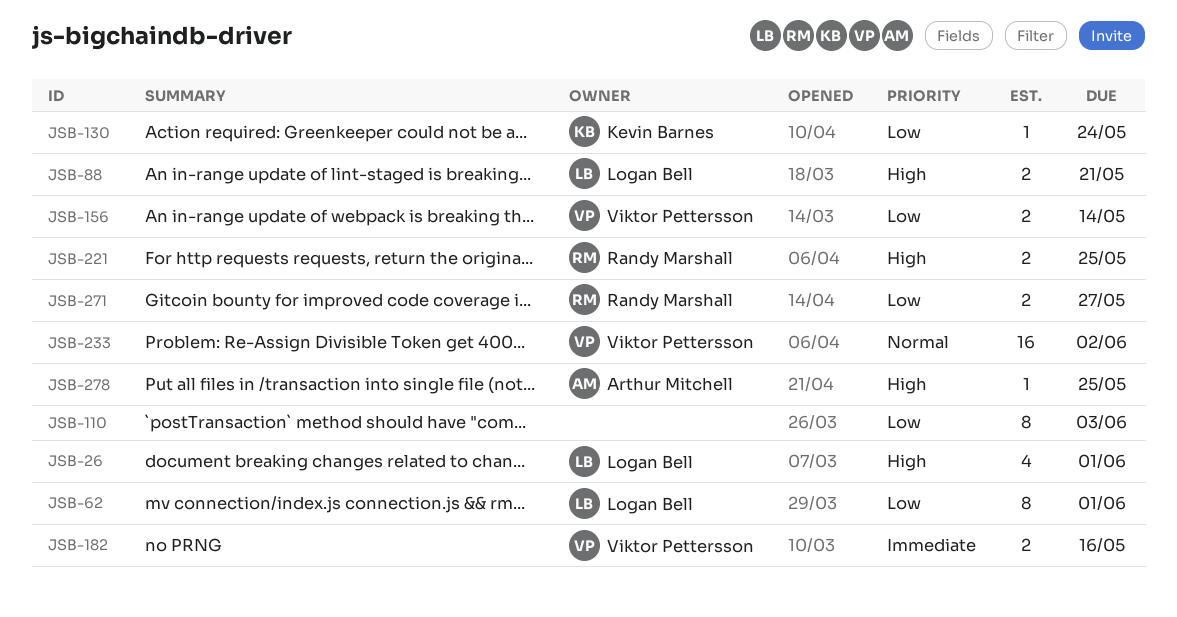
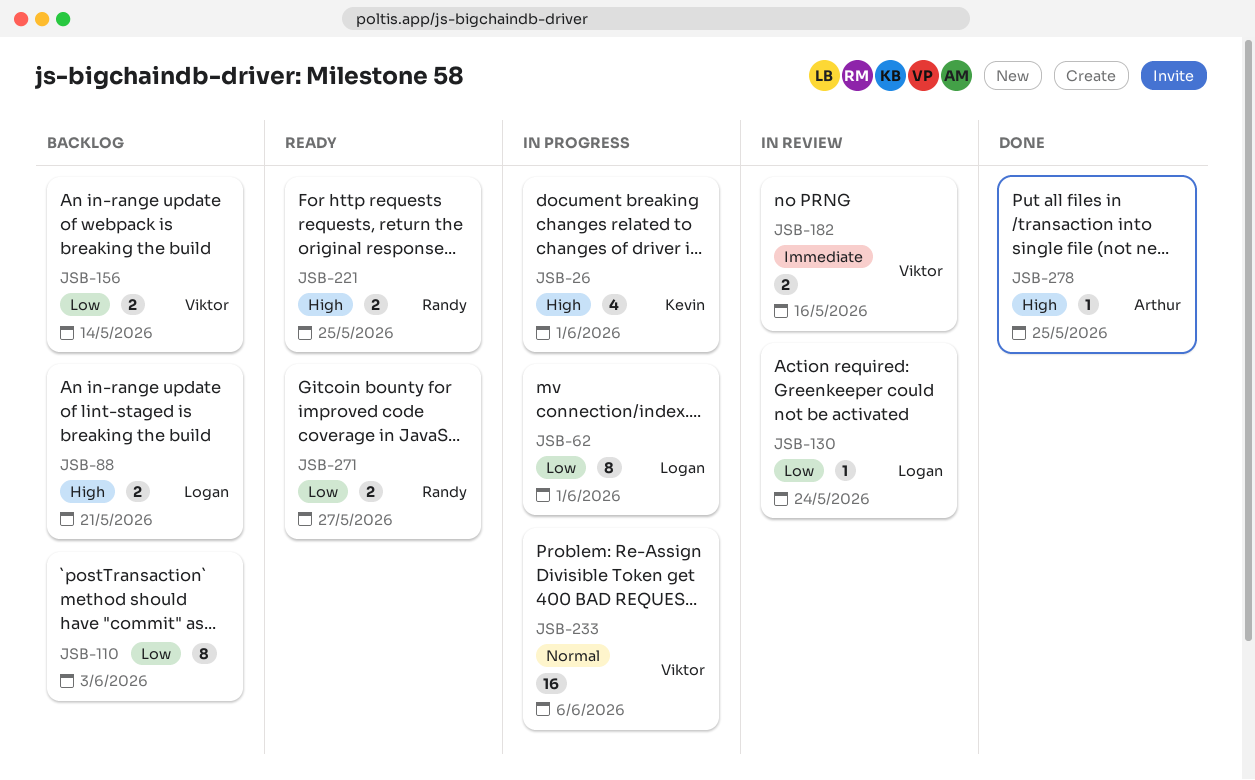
JSB-26, owner: Logan Bell -> Kevin Barnes
JSB-130, owner: Kevin Barnes -> Logan Bell
JSB-233, due: Jun 2 -> Jun 6

